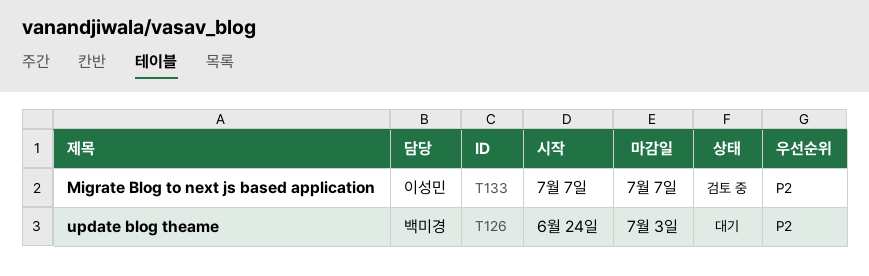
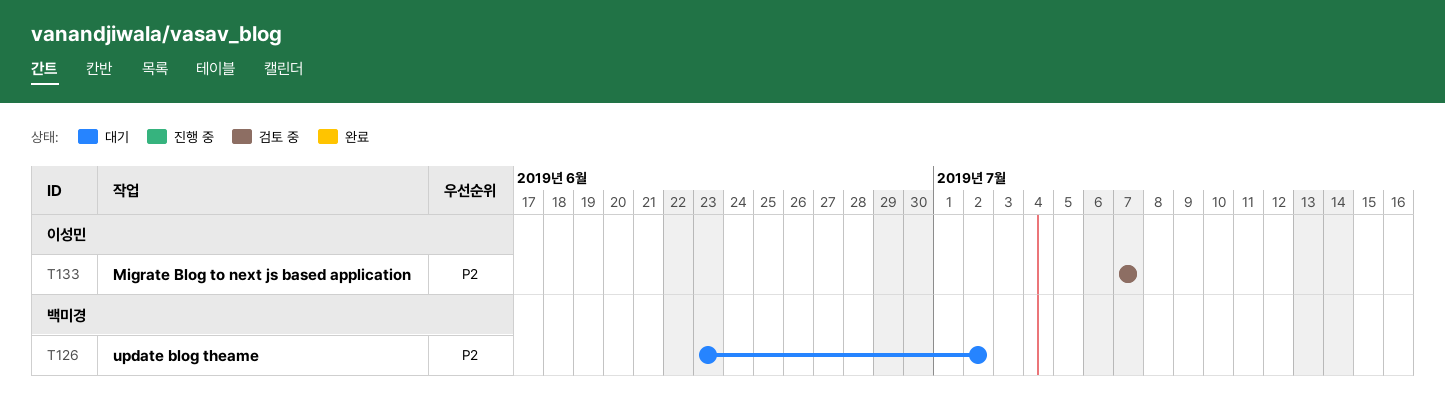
T126, start: Jun 24 -> Jun 23
T126, due: Jul 3 -> Jul 2

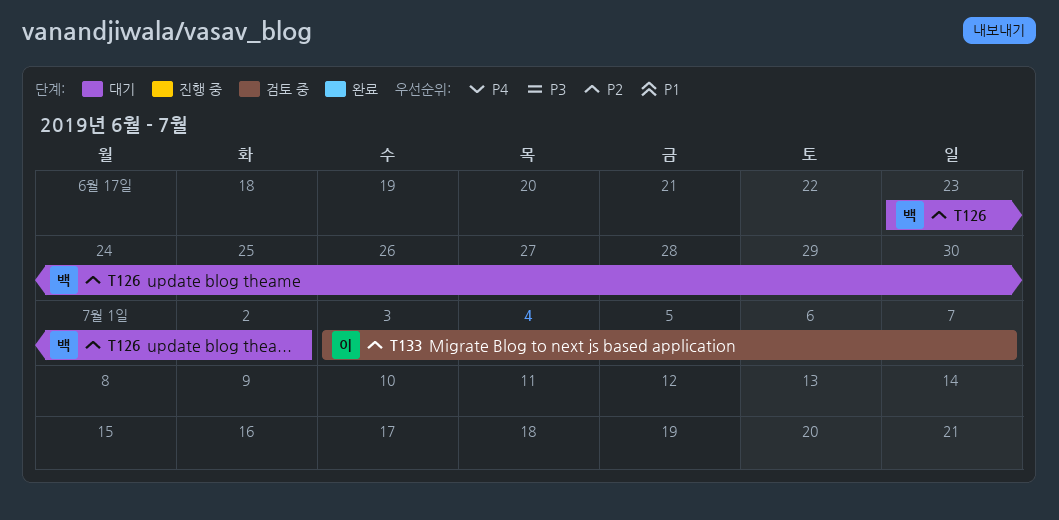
T133, start: Jul 7 -> Jul 3

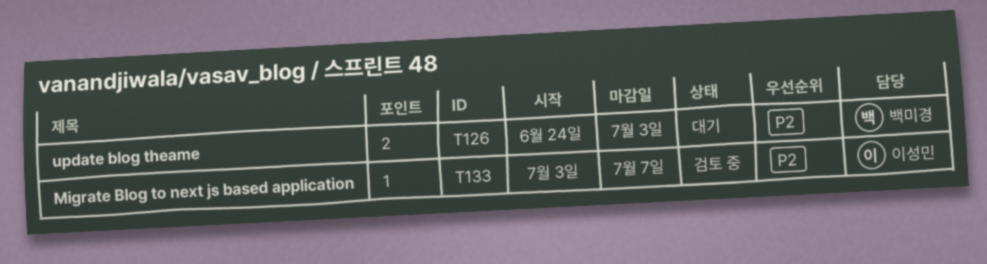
T126, start: Jun 23 -> Jun 24
T126, due: Jul 2 -> Jul 3

